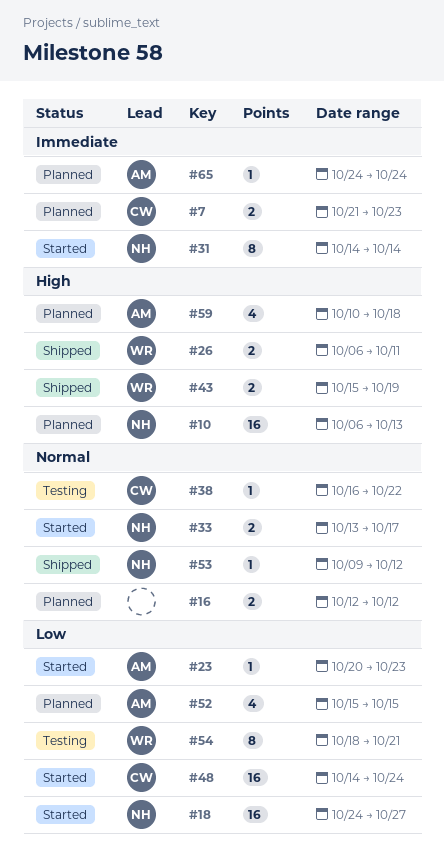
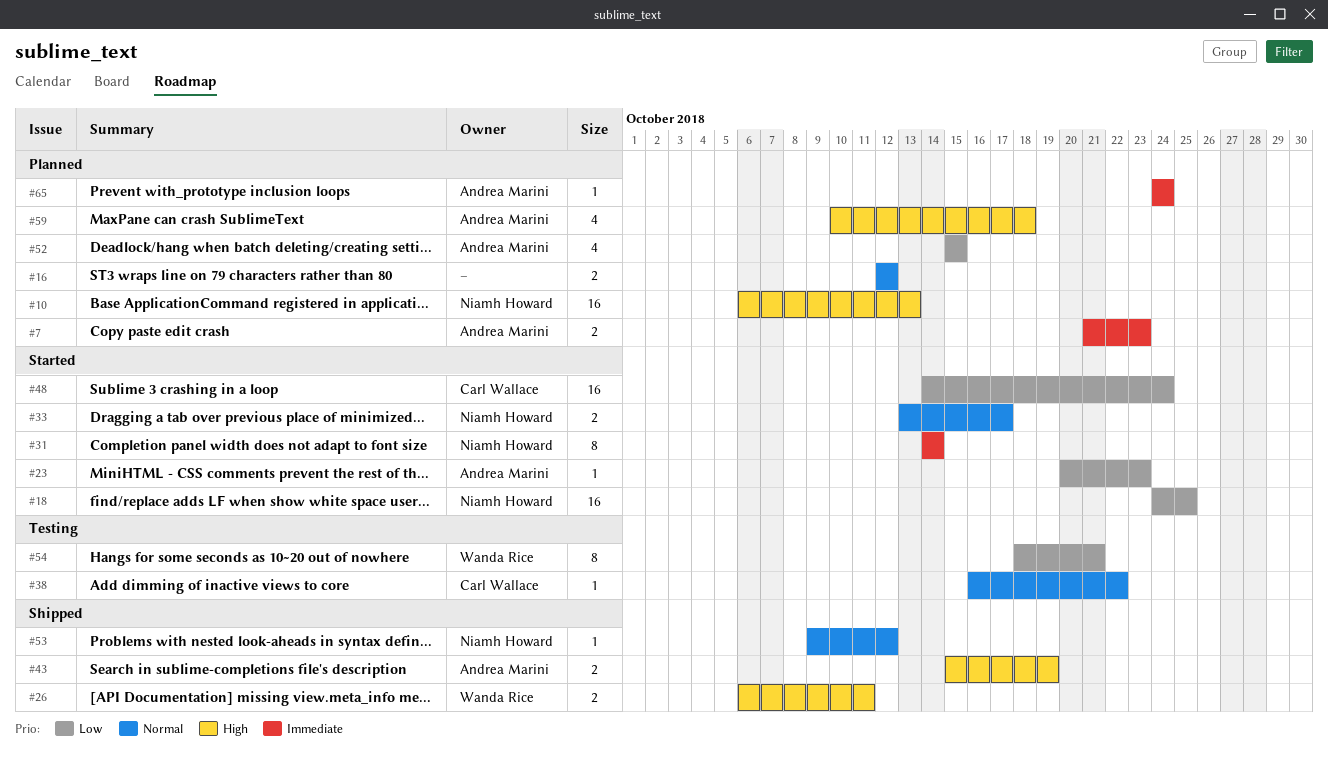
#7, owner: Carl Wallace -> Andrea Marini
#18, due: Oct 27 -> Oct 25
#43, owner: Wanda Rice -> Andrea Marini

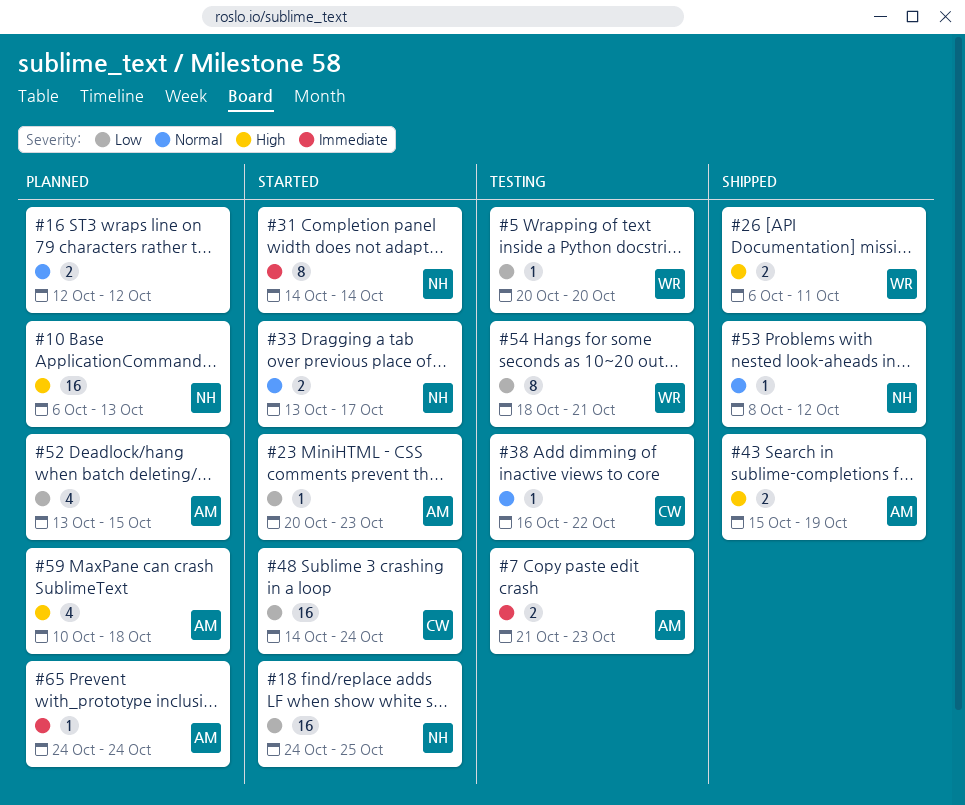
#5: none -> present
#7, status: Planned -> Testing
#52, start: Oct 15 -> Oct 13
#53, start: Oct 9 -> Oct 8

